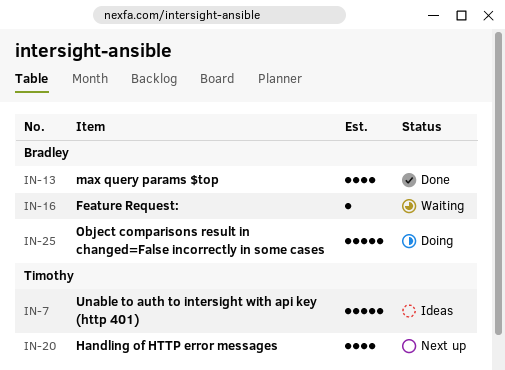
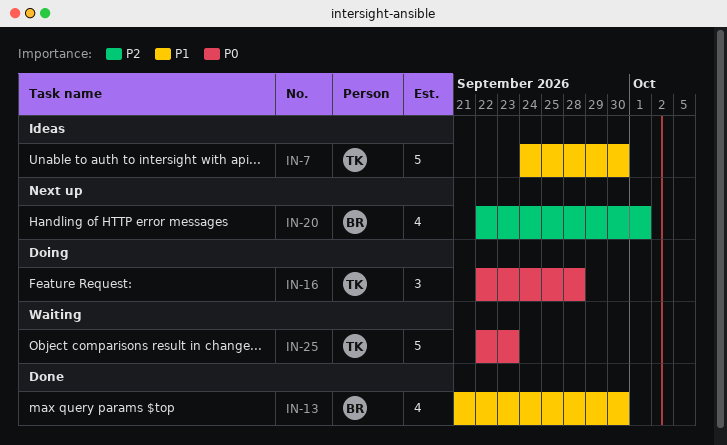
IN-16, status: Waiting -> Doing
IN-16, owner: Bradley -> Timothy
IN-16, estimate: 1 -> 3
IN-20, owner: Timothy -> Bradley
IN-25, status: Doing -> Waiting
IN-25, owner: Bradley -> Timothy

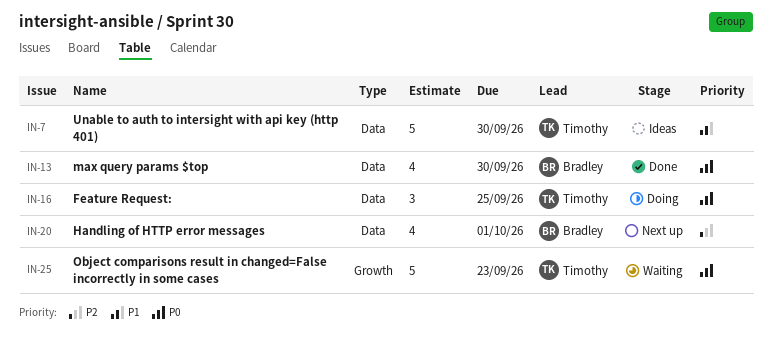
IN-13, priority: P1 -> P0
IN-16, due: Sep 28 -> Sep 25

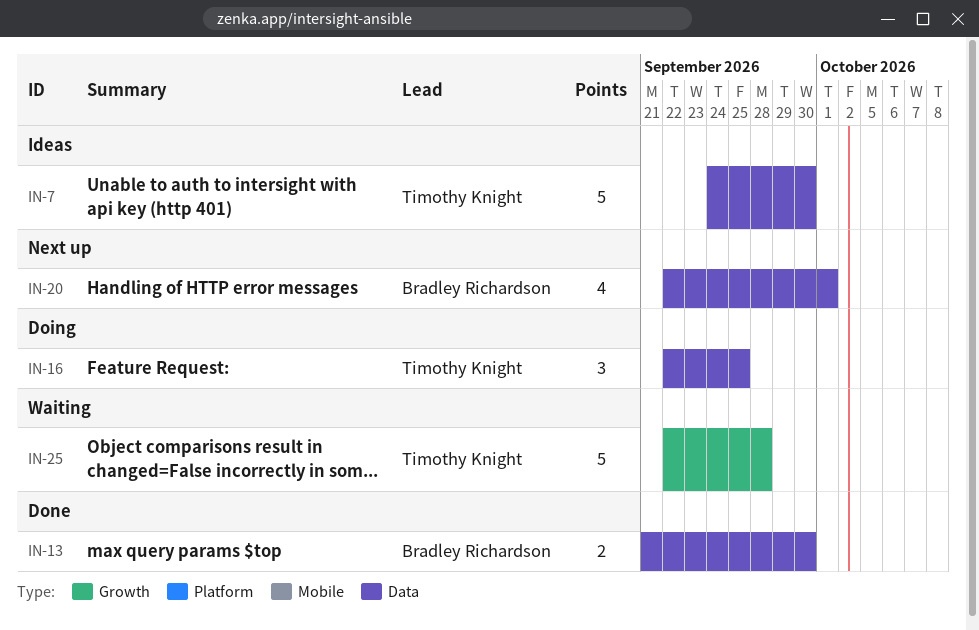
IN-13, estimate: 4 -> 2
IN-25, due: Sep 23 -> Sep 28

